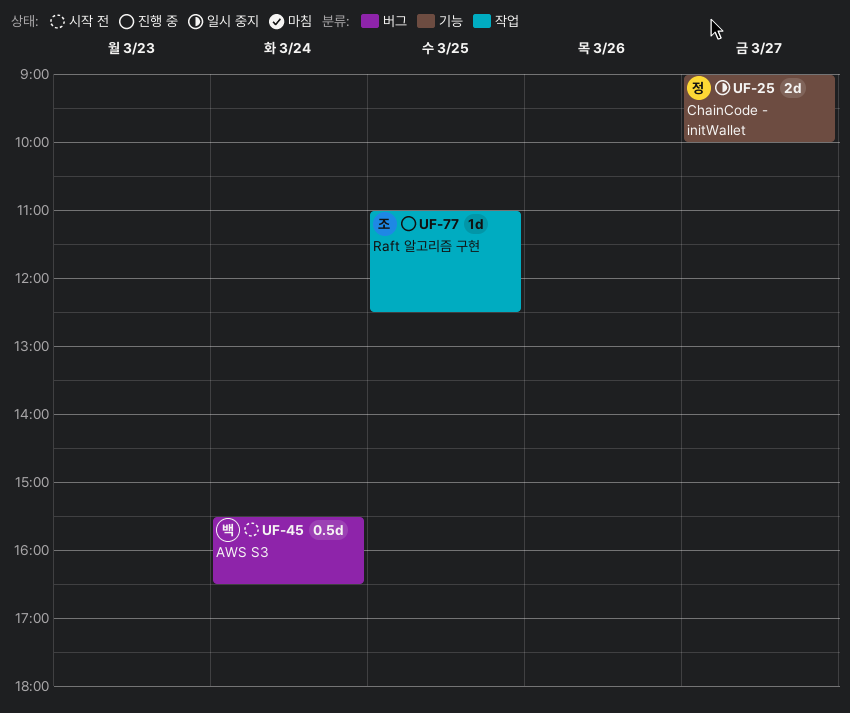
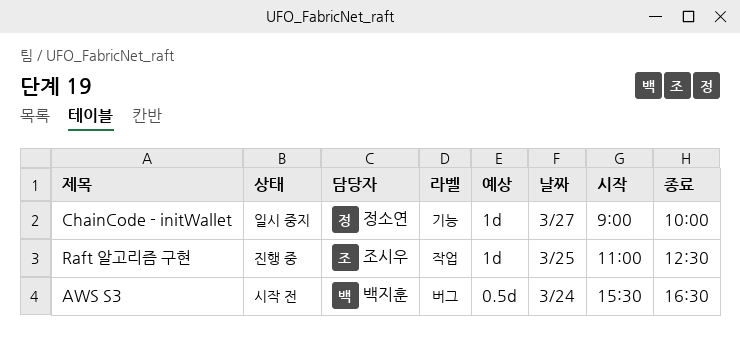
ChainCode - initWallet, estimate: 2d -> 1d

